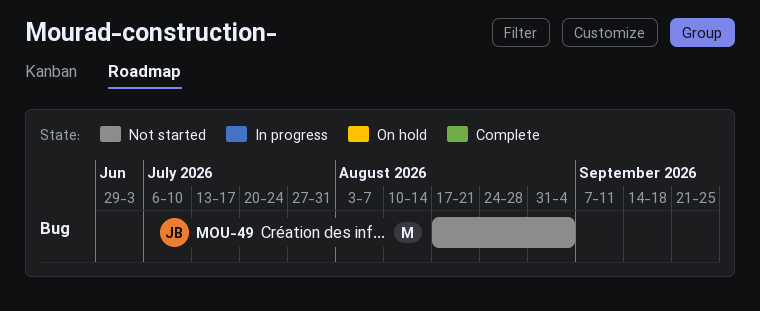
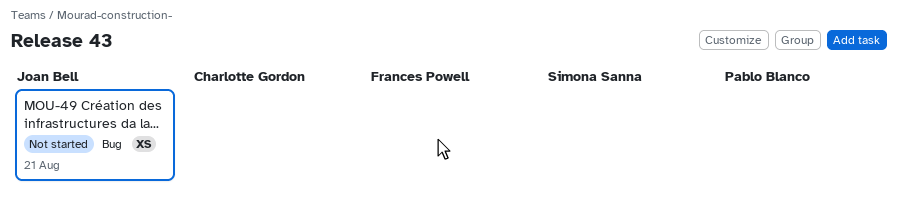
MOU-49, estimate: M -> XS
MOU-49, due: Sep 4 -> Aug 21

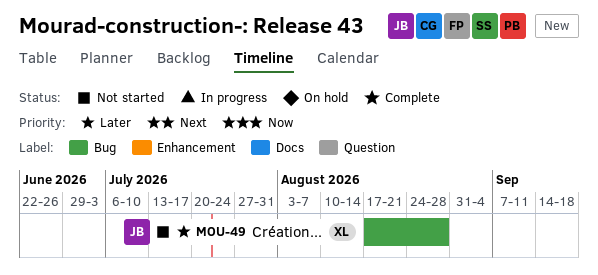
MOU-49, estimate: XS -> XL
MOU-49, due: Aug 21 -> Aug 28

